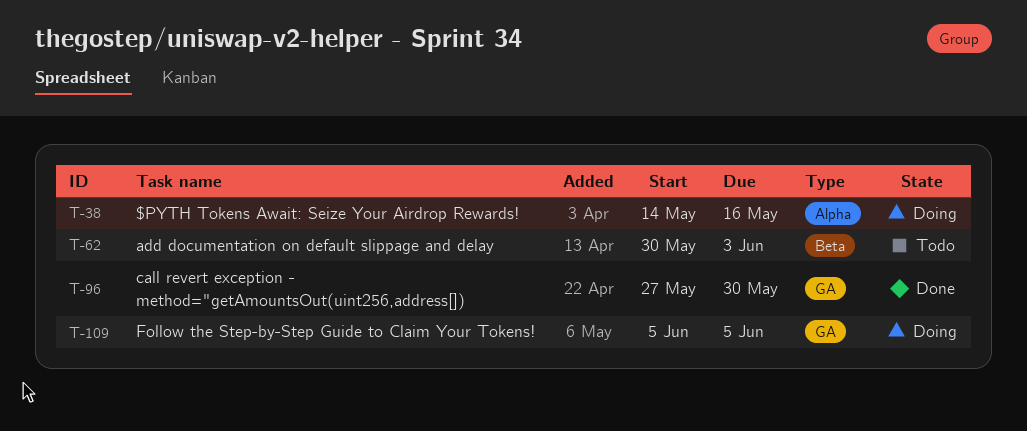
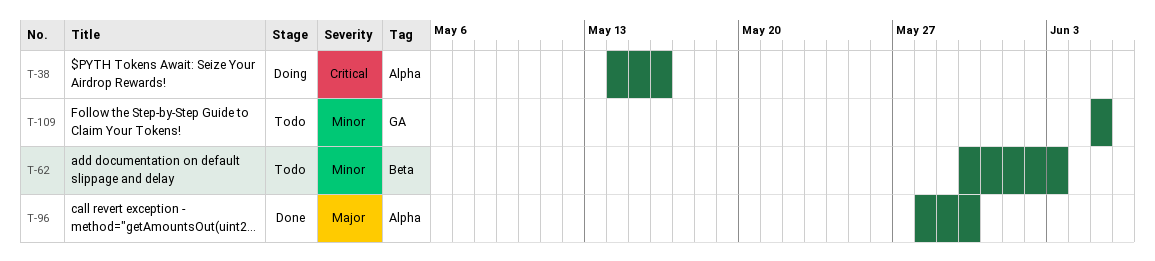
T-96, label: GA -> Alpha
T-96, start: May 27 -> May 28
T-109, status: Doing -> Todo

